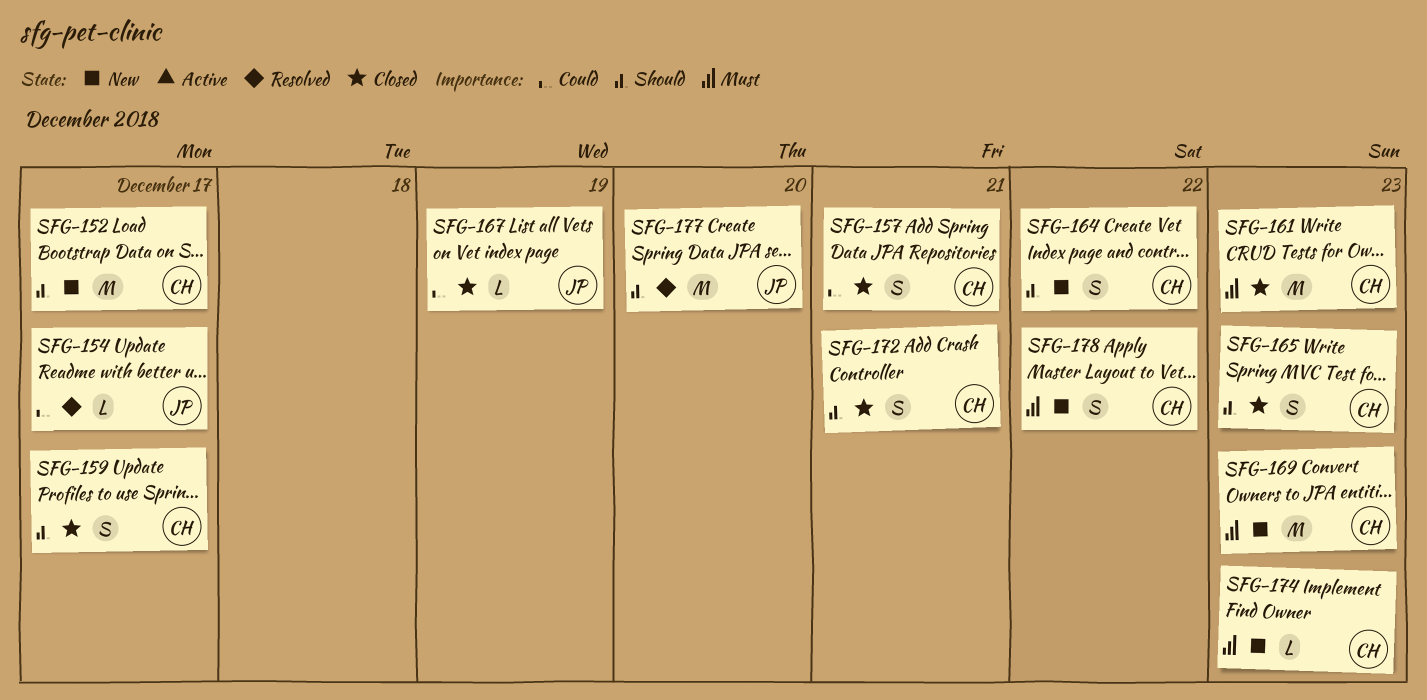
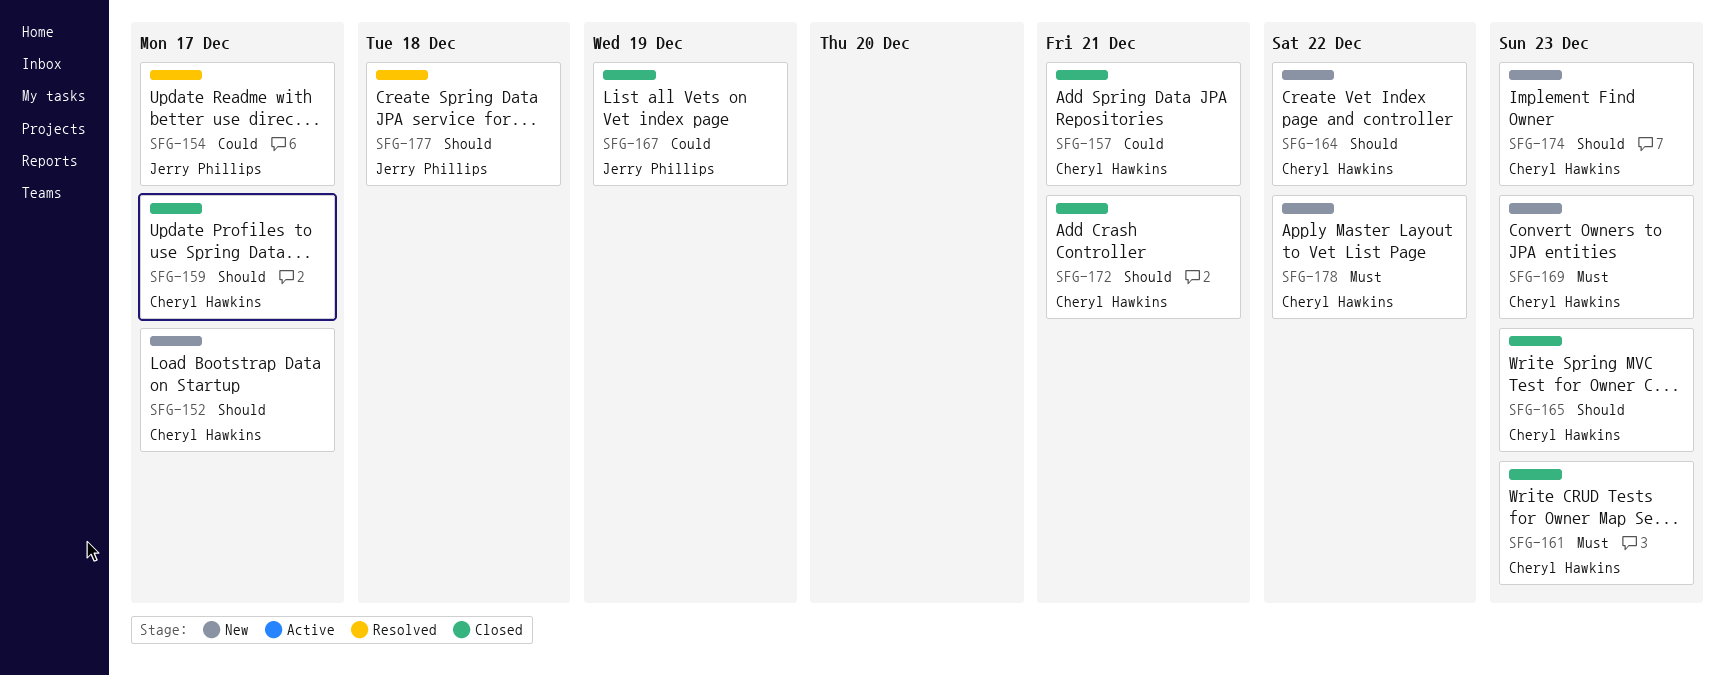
SFG-174, priority: Must -> Should
SFG-177, due: Dec 20 -> Dec 18

